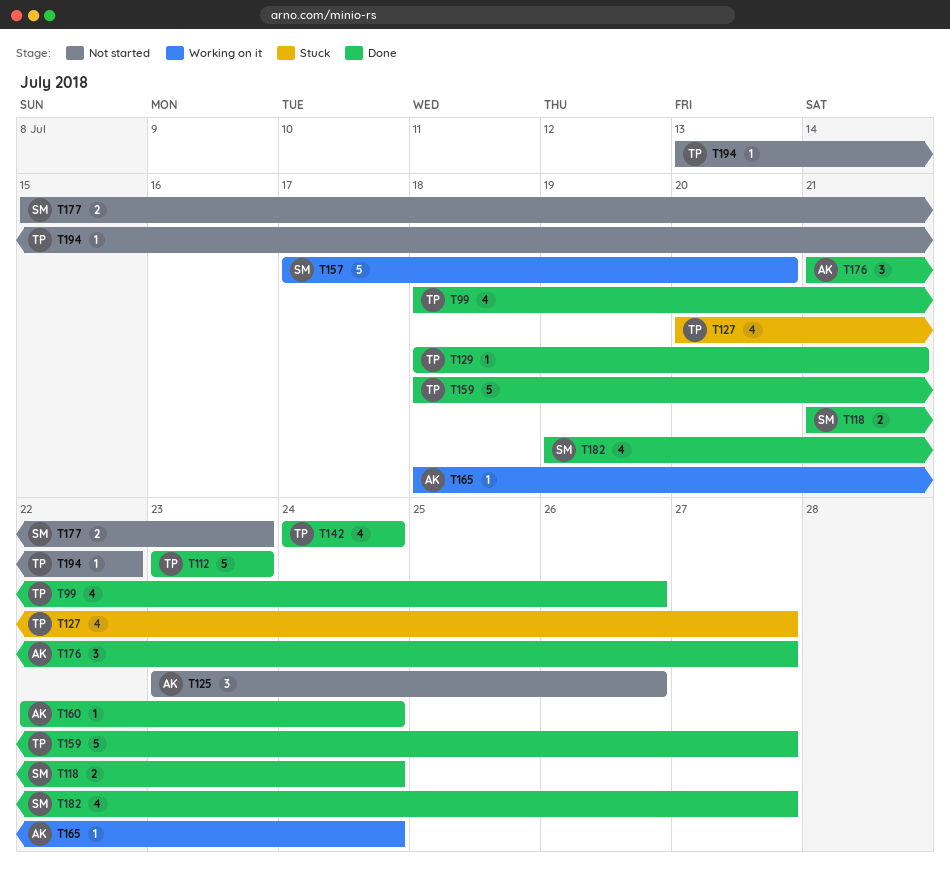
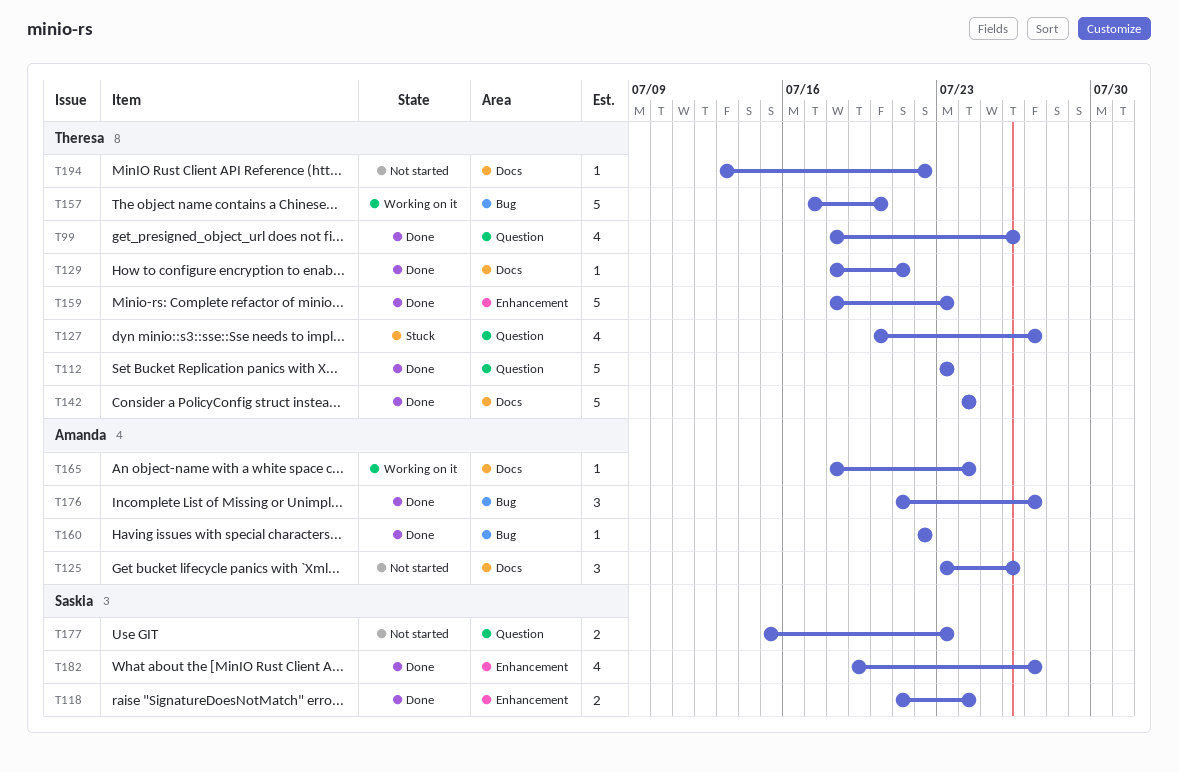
T142, estimate: 4 -> 5
T157, owner: Saskia -> Theresa
T159, due: Jul 27 -> Jul 23
T160, due: Jul 24 -> Jul 22

